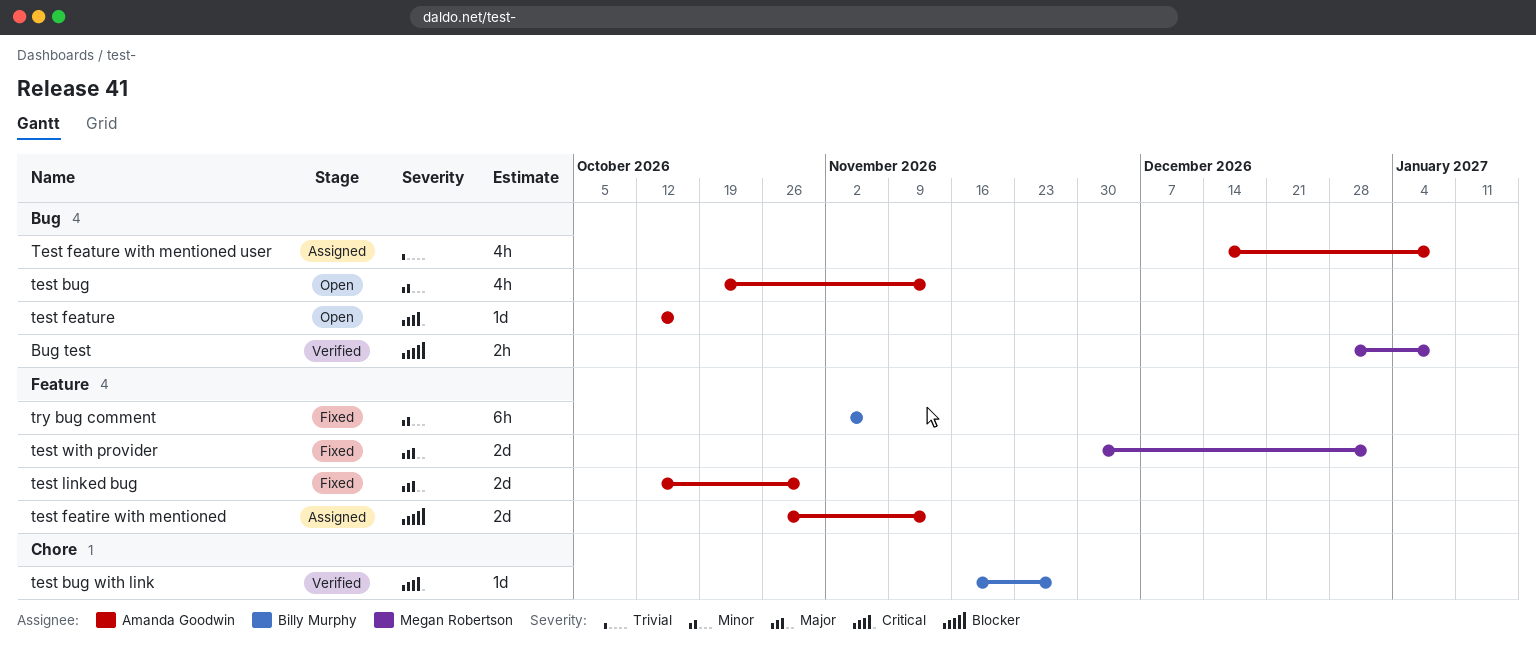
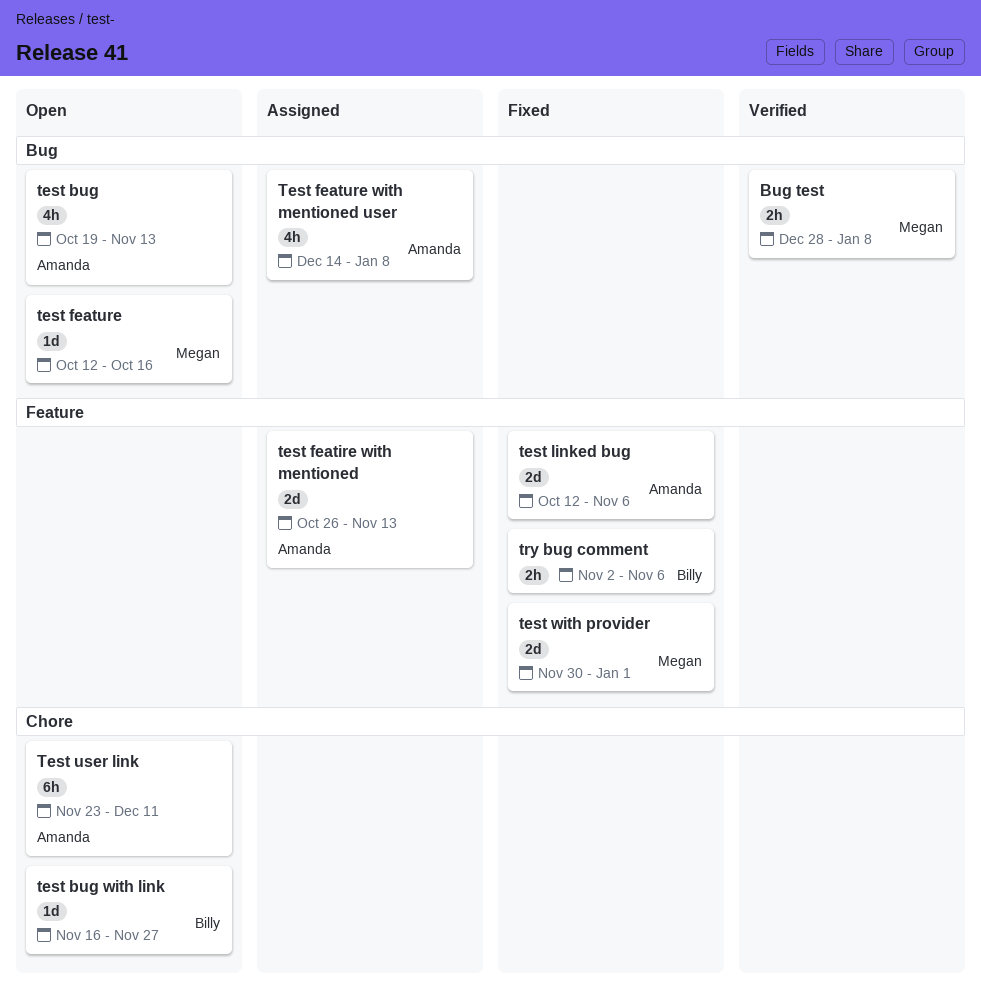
test bug with link, status: Verified -> Open
test feature, owner: Amanda Goodwin -> Megan Robertson
test linked bug, due: Oct 30 -> Nov 6
Test user link: none -> present
try bug comment, estimate: 6h -> 2h

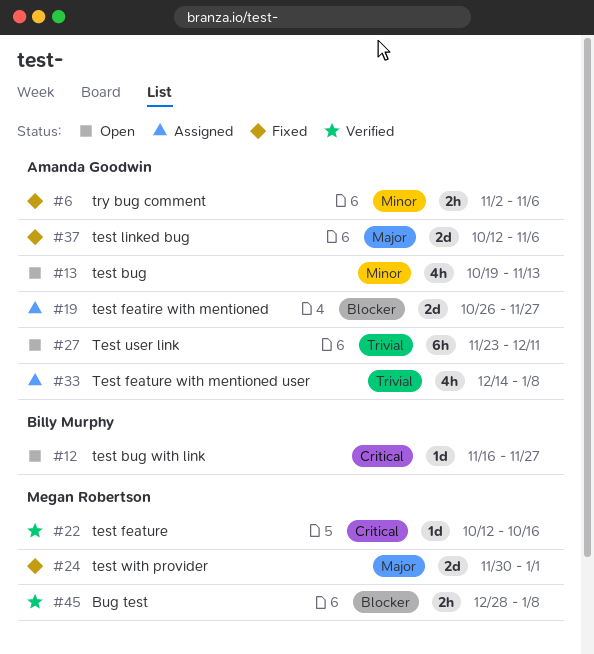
test featire with mentioned, due: Nov 13 -> Nov 27
test feature, status: Open -> Verified
try bug comment, owner: Billy Murphy -> Amanda Goodwin

